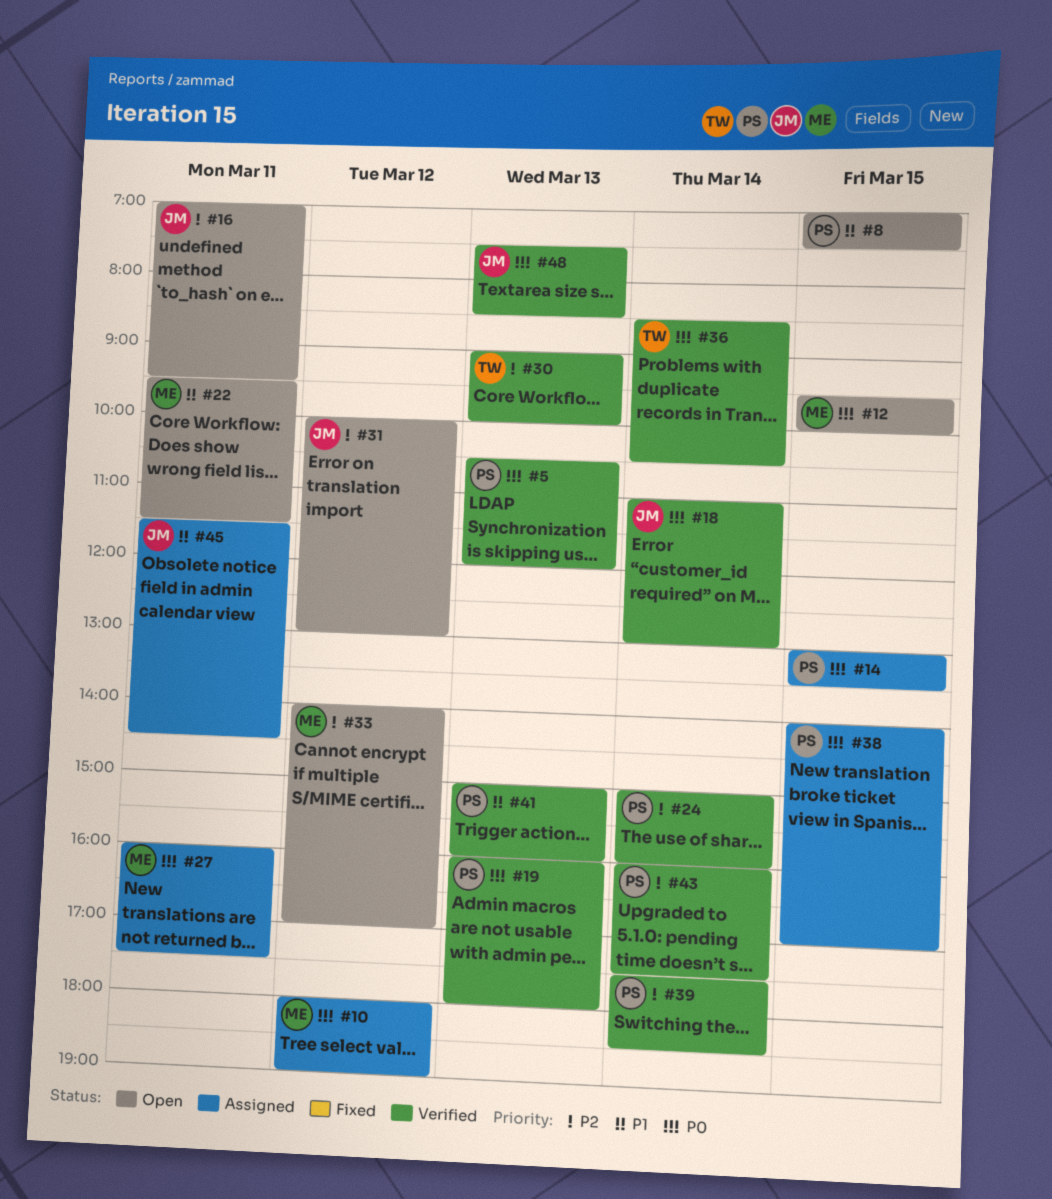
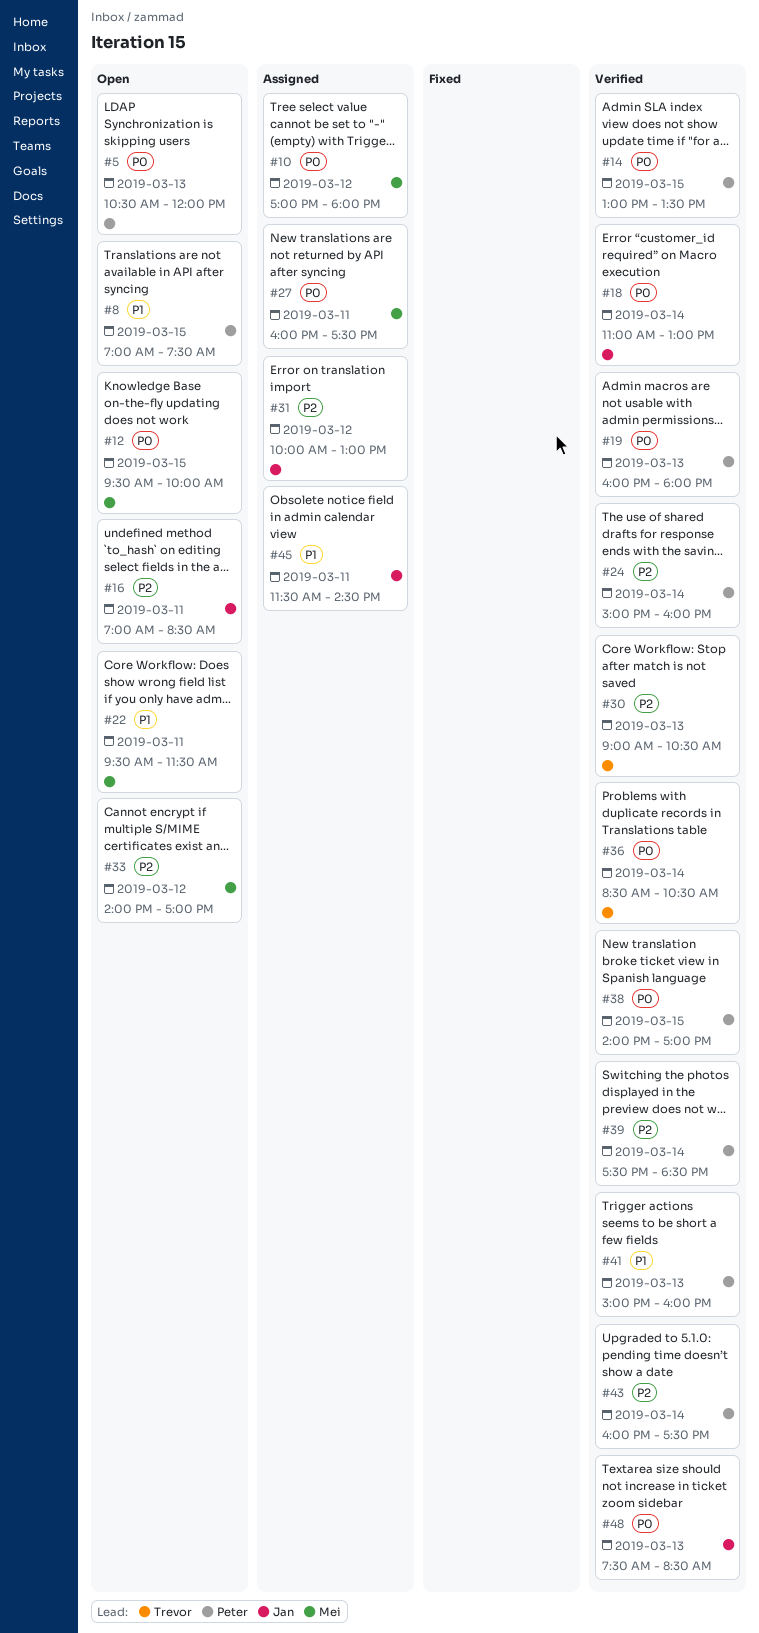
#5, status: Verified -> Open
#10, begins: 18:00 -> 17:00
#10, ends: 19:00 -> 18:00
#14, status: Assigned -> Verified
#16, ends: 09:30 -> 08:30
#30, ends: 10:00 -> 10:30
#31, status: Open -> Assigned
#38, status: Assigned -> Verified

